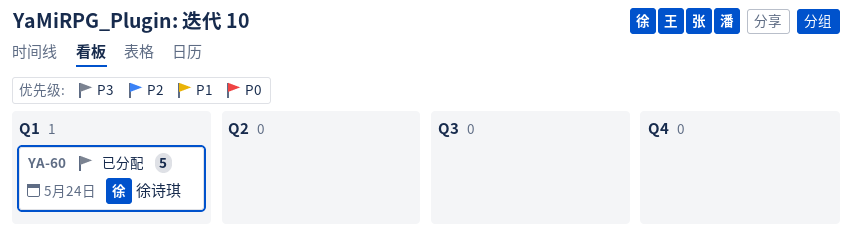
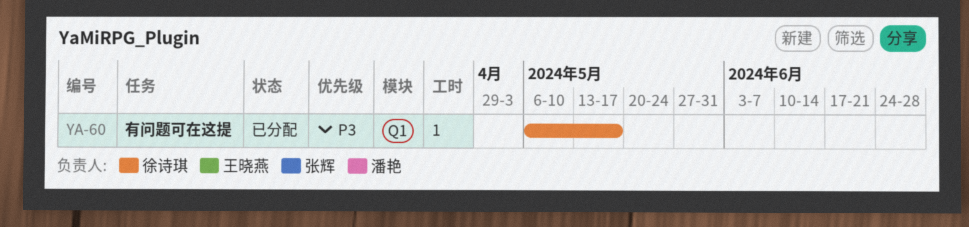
YA-60, estimate: 5 -> 1
YA-60, due: May 24 -> May 17

